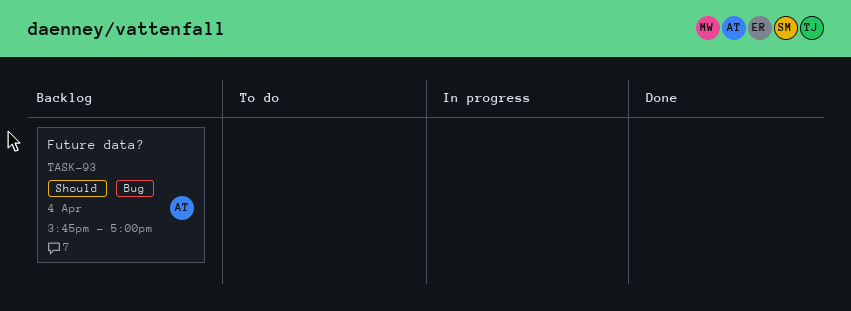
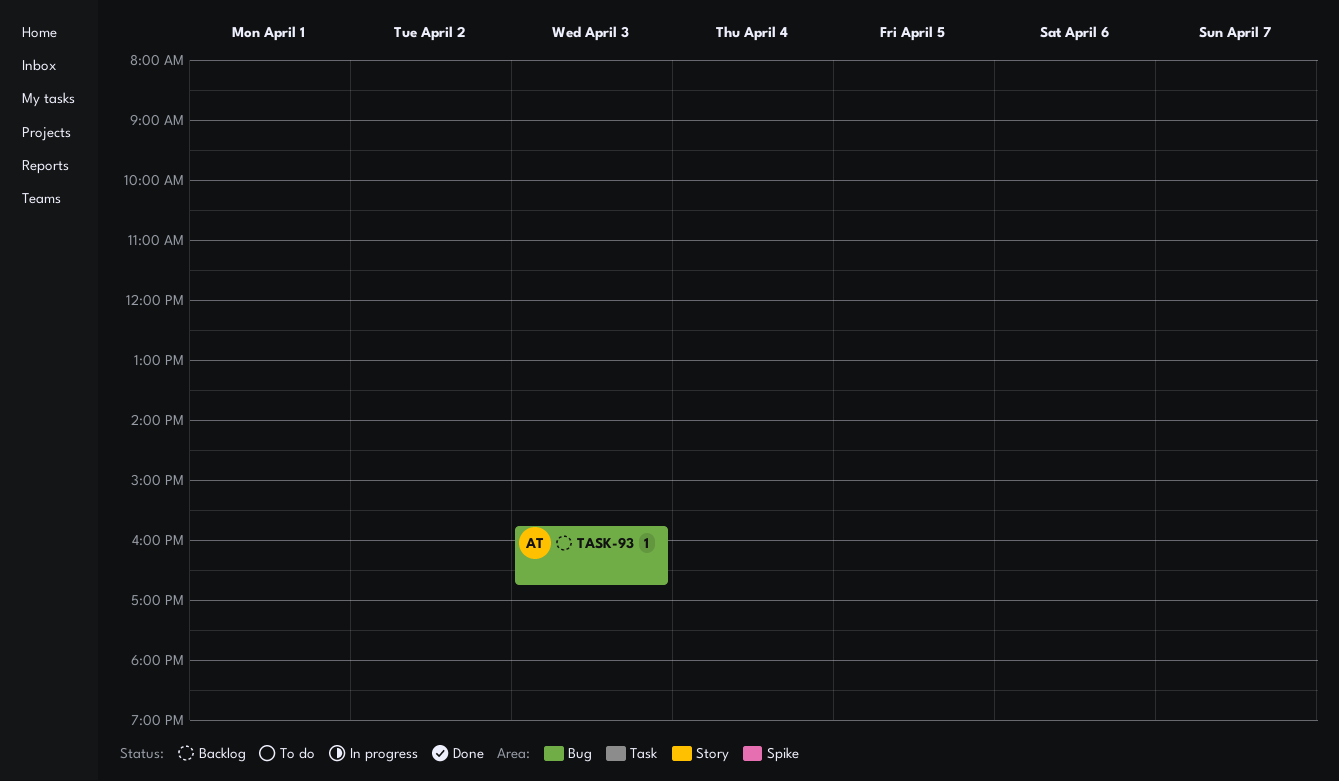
TASK-93, day: Apr 4 -> Apr 3
TASK-93, ends: 17:00 -> 16:45

